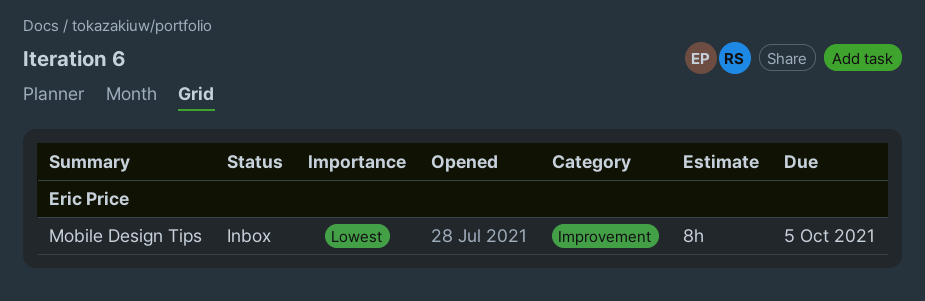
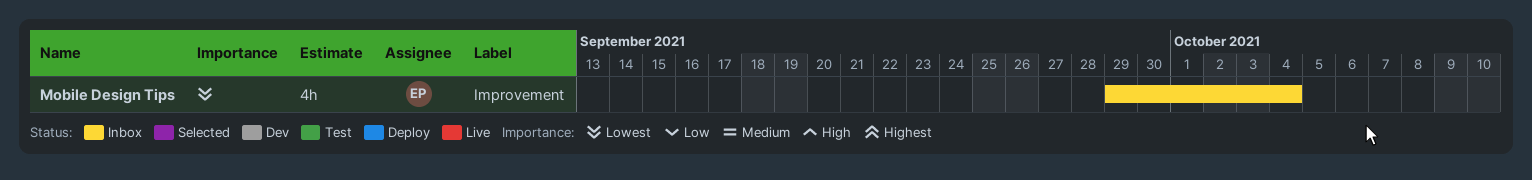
Mobile Design Tips, estimate: 8h -> 4h
Mobile Design Tips, due: Oct 5 -> Oct 4

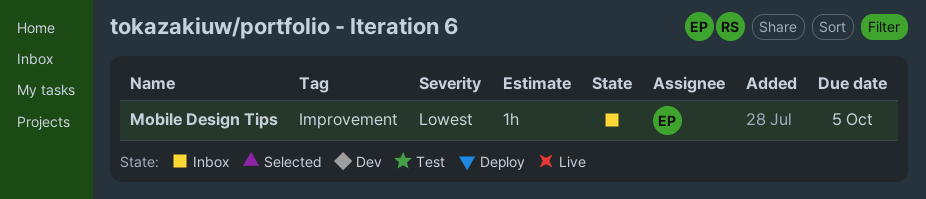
Mobile Design Tips, estimate: 4h -> 1h
Mobile Design Tips, due: Oct 4 -> Oct 5

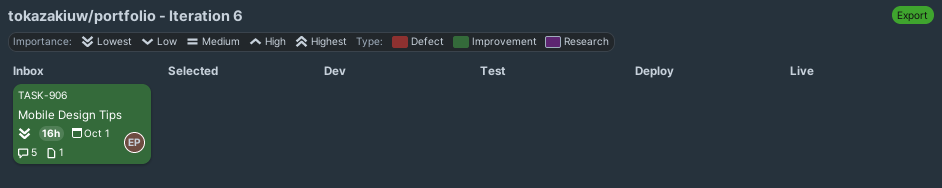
Mobile Design Tips, estimate: 1h -> 16h
Mobile Design Tips, due: Oct 5 -> Oct 1

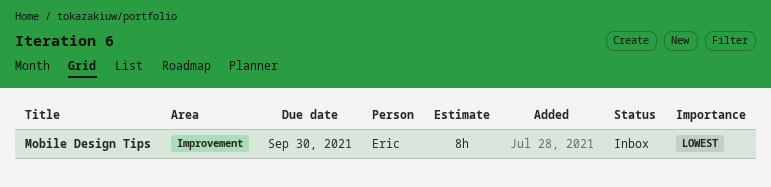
Mobile Design Tips, estimate: 16h -> 8h
Mobile Design Tips, due: Oct 1 -> Sep 30

